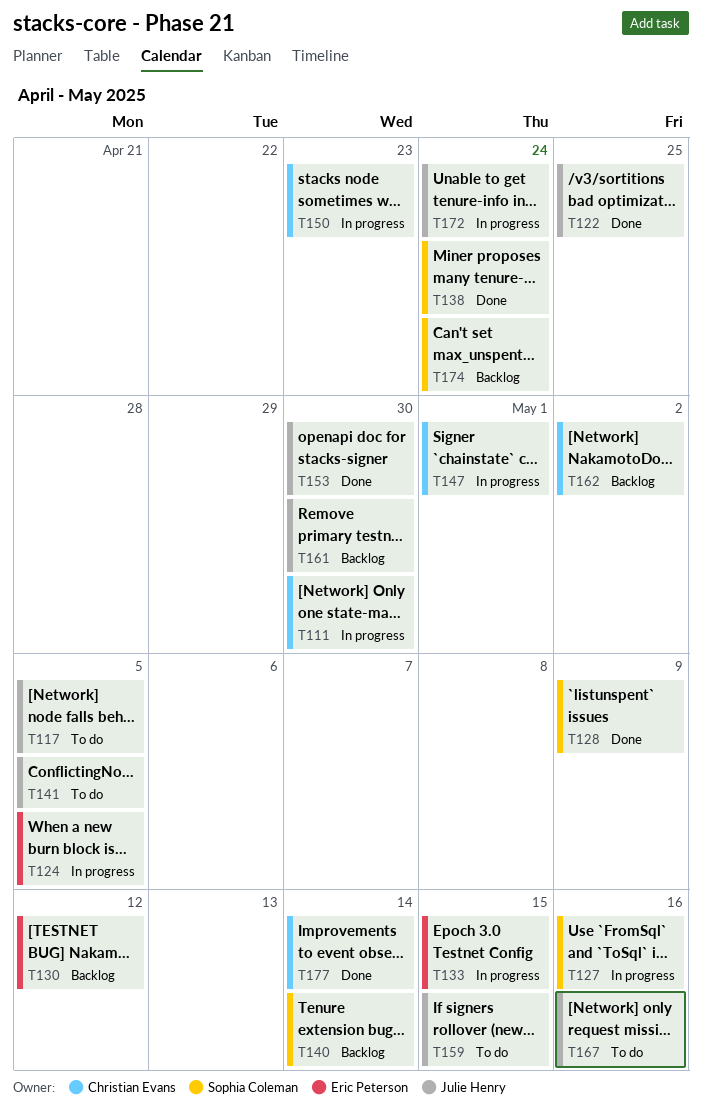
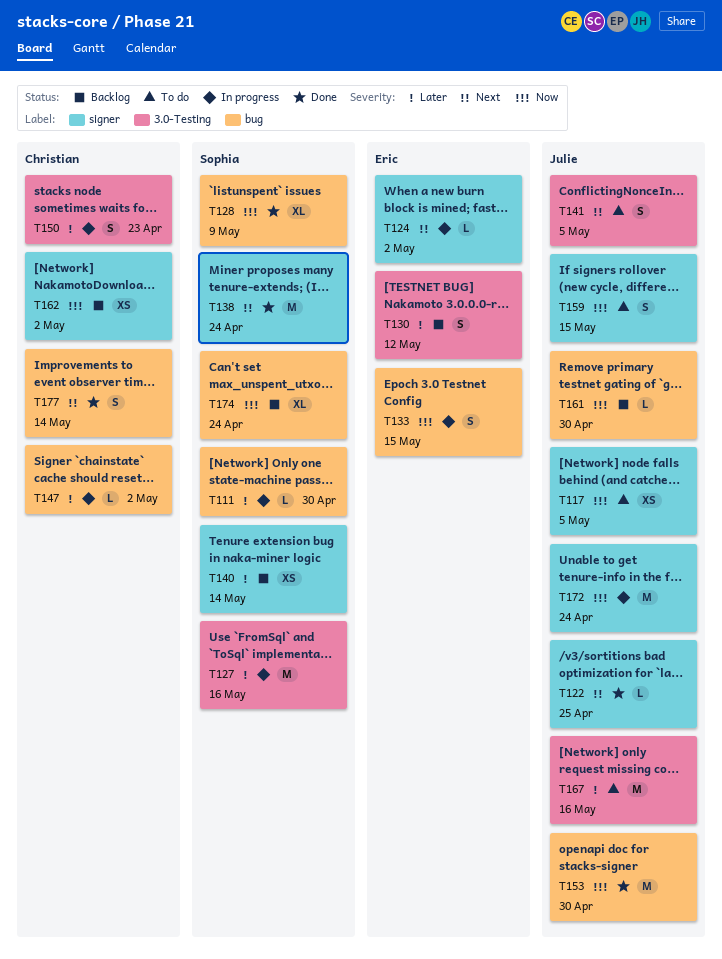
T111, owner: Christian Evans -> Sophia Coleman
T124, due: May 5 -> May 2
T147, due: May 1 -> May 2

